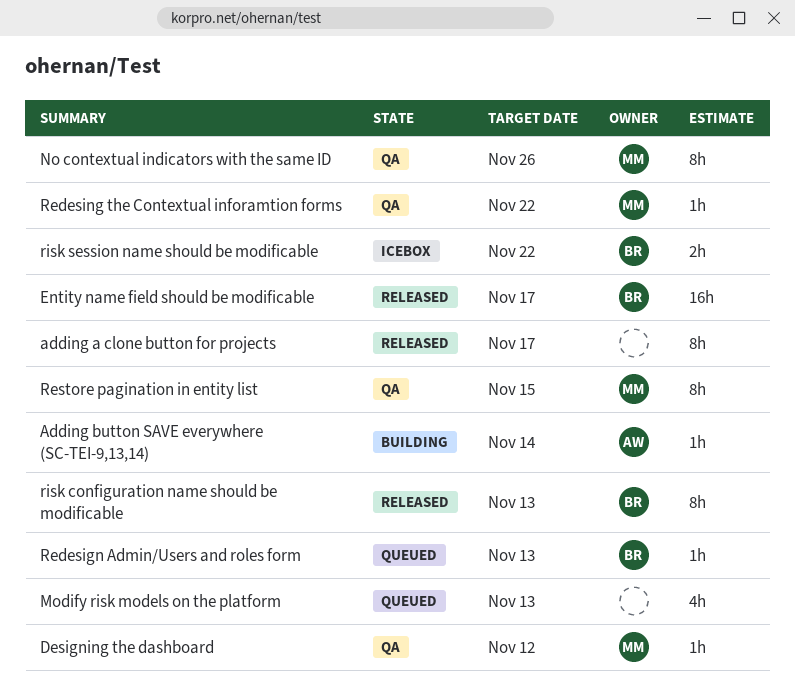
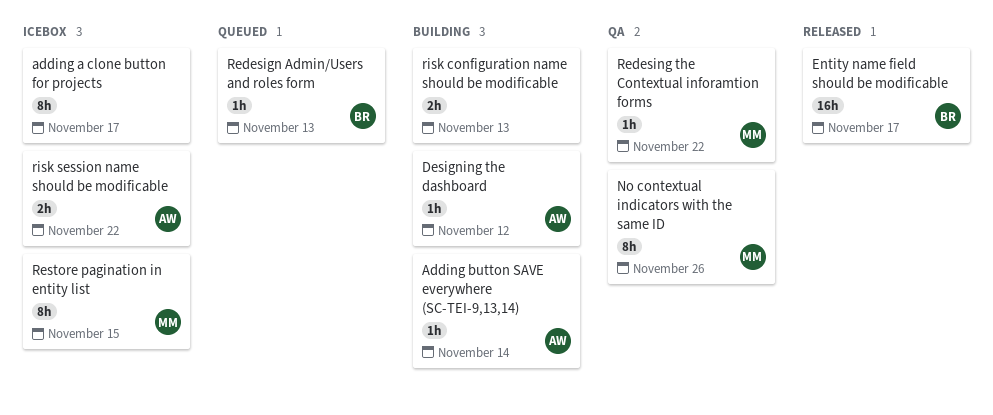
adding a clone button for projects, status: Released -> Icebox
Designing the dashboard, status: QA -> Building
Designing the dashboard, owner: MM -> AW
Modify risk models on the platform: present -> none
Restore pagination in entity list, status: QA -> Icebox
risk configuration name should be modificable, status: Released -> Building
risk configuration name should be modificable, owner: BR -> none
risk configuration name should be modificable, estimate: 8h -> 2h
risk session name should be modificable, owner: BR -> AW

